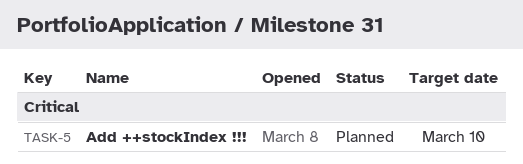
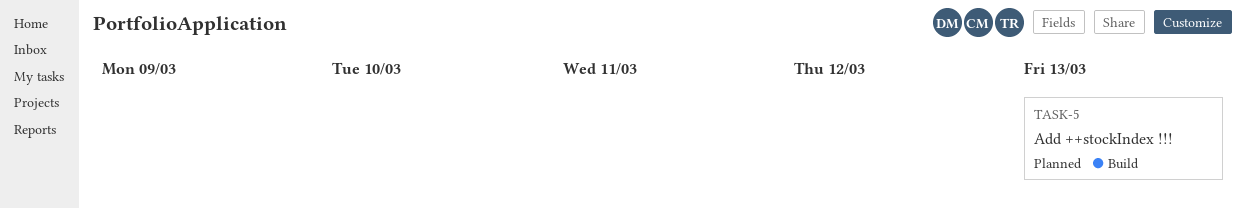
TASK-5, due: Mar 10 -> Mar 13

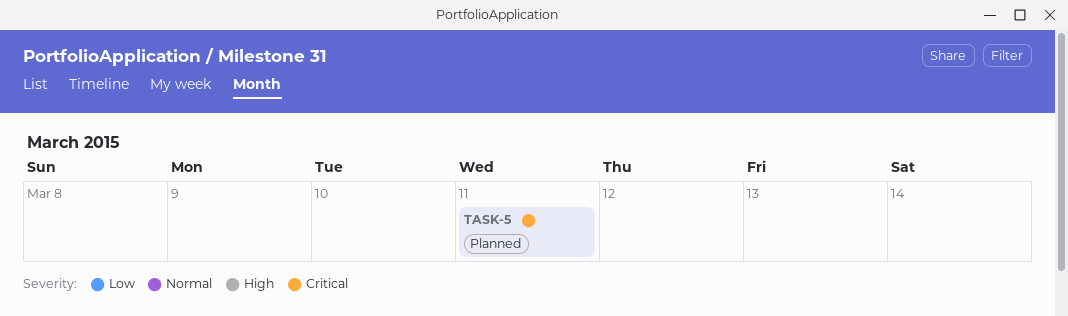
TASK-5, due: Mar 13 -> Mar 11

